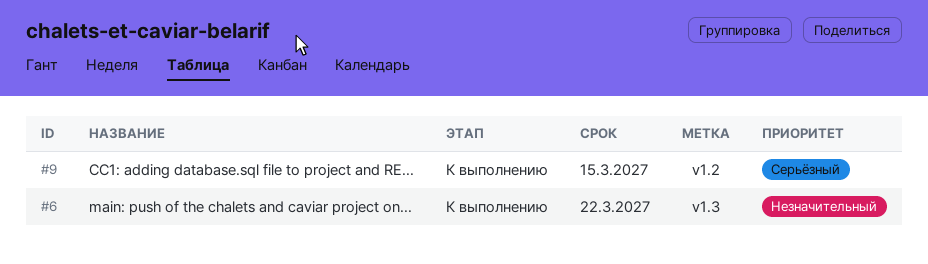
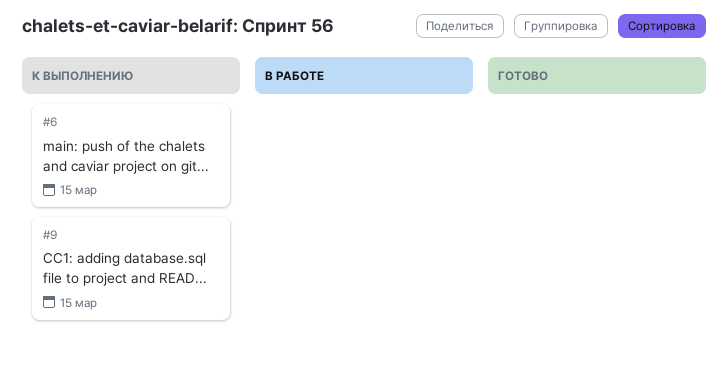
#6, due: Mar 22 -> Mar 15

